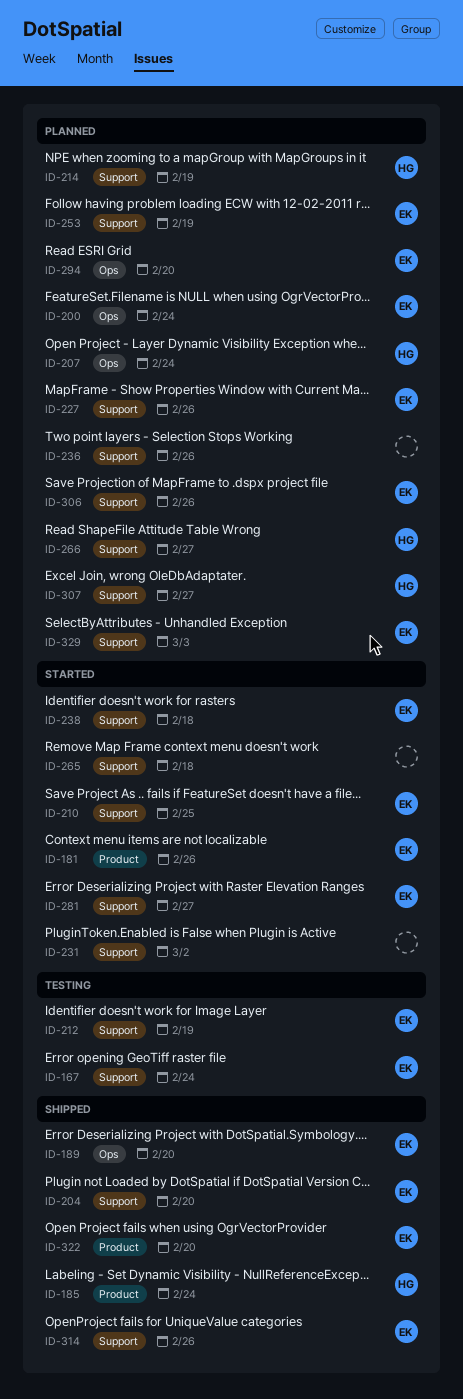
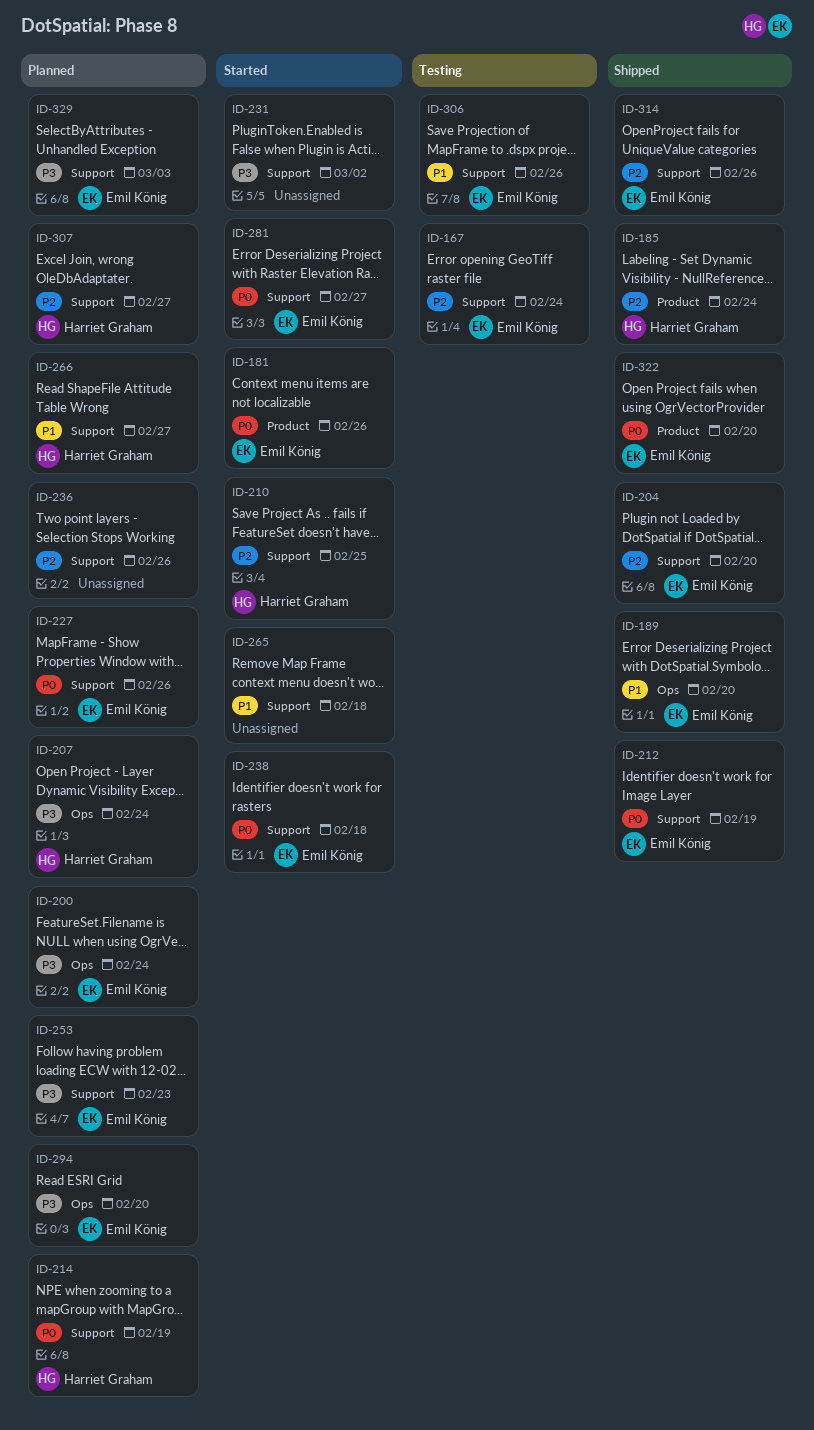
ID-210, owner: Emil König -> Harriet Graham
ID-212, status: Testing -> Shipped
ID-253, due: Feb 19 -> Feb 23
ID-306, status: Planned -> Testing

